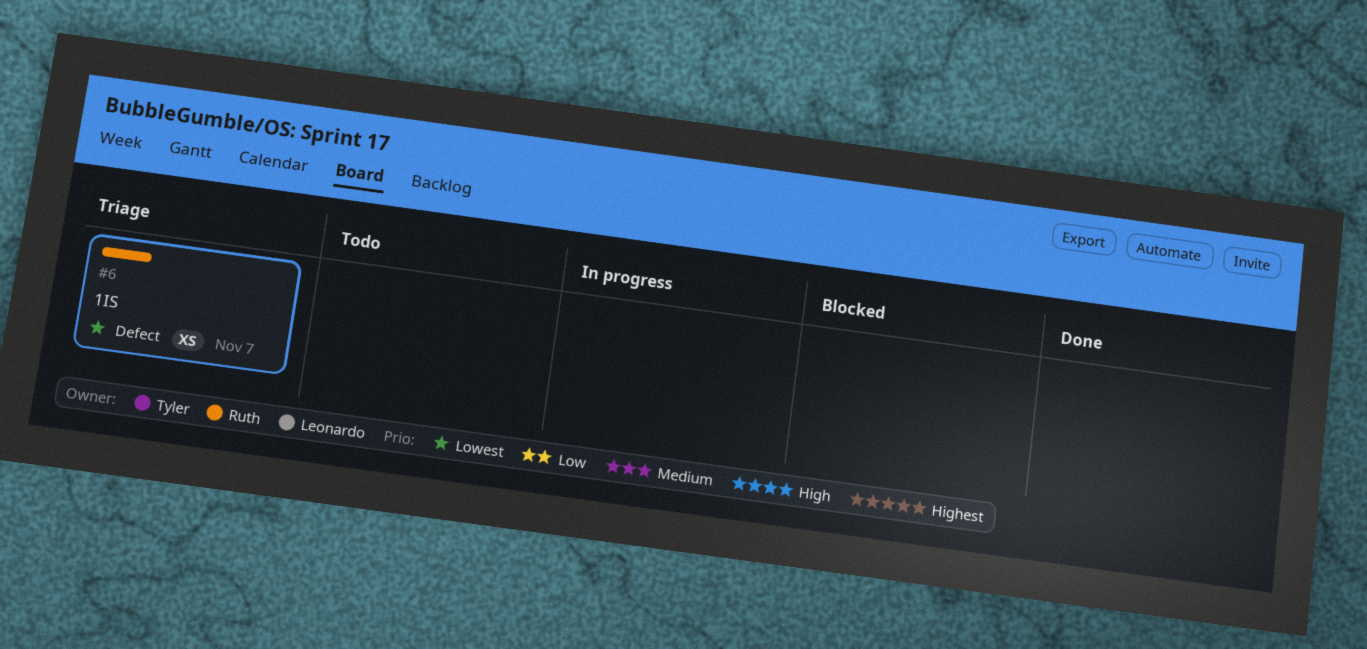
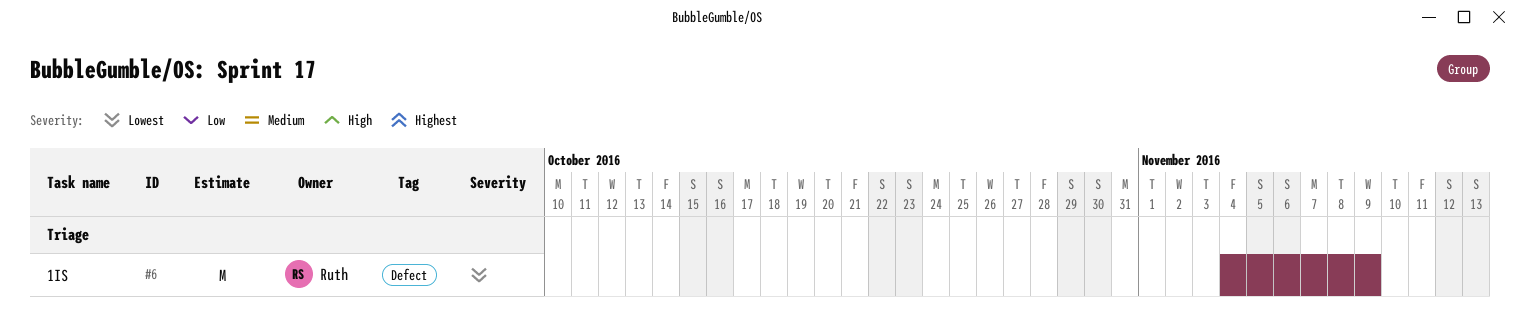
#6, estimate: XS -> M
#6, due: Nov 7 -> Nov 9

